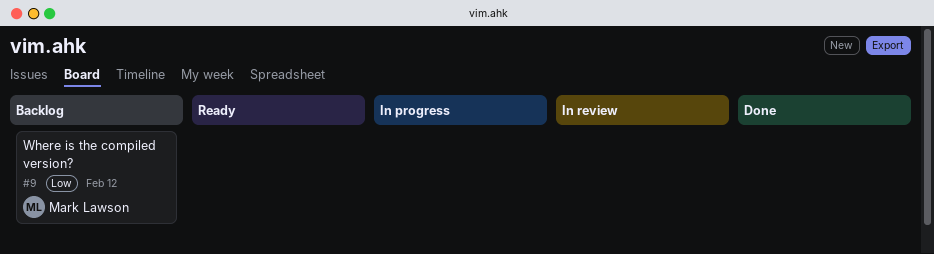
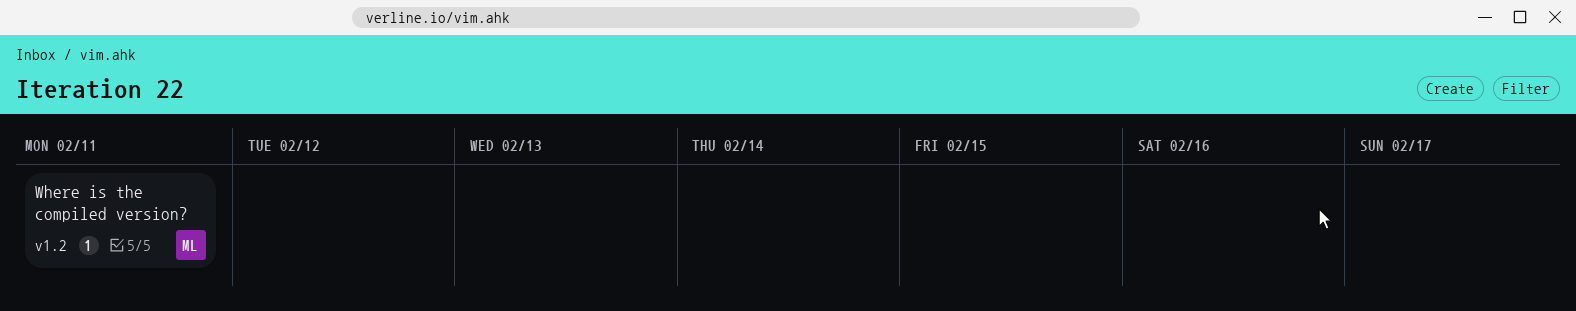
Where is the compiled version?, due: Feb 12 -> Feb 11

